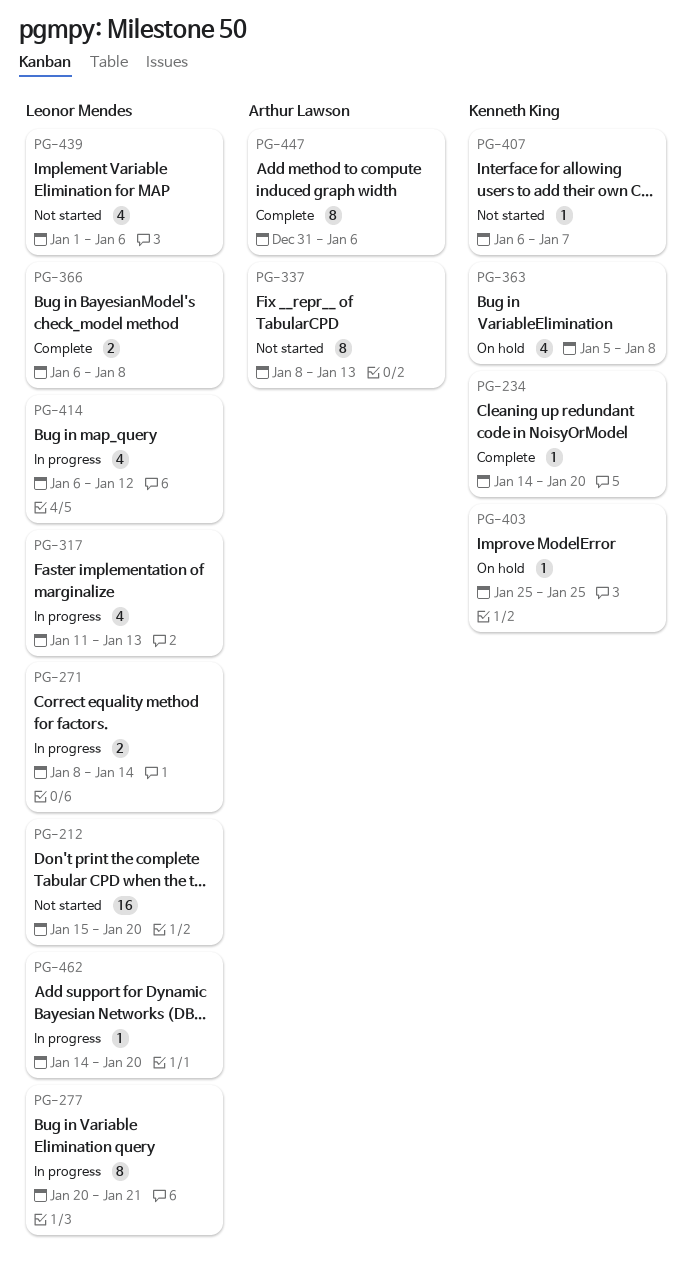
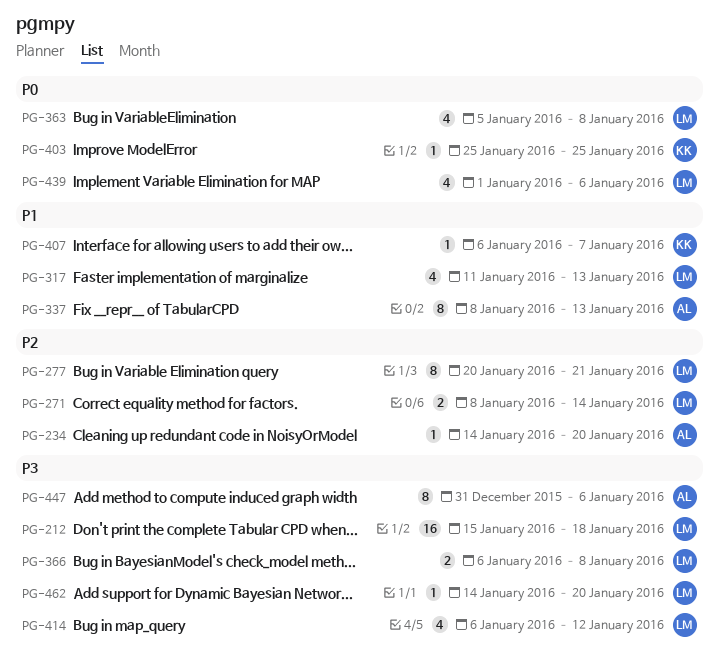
PG-212, due: Jan 20 -> Jan 18
PG-234, owner: Kenneth King -> Arthur Lawson
PG-363, owner: Kenneth King -> Leonor Mendes

